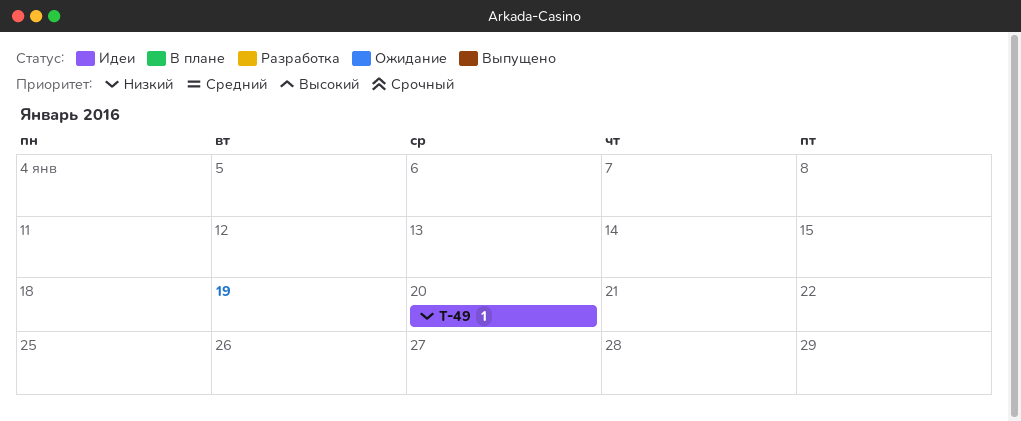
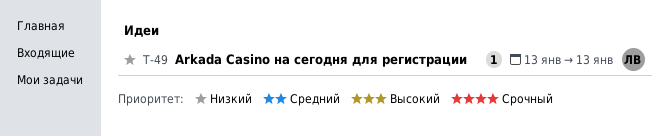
T-49, start: Jan 20 -> Jan 13
T-49, due: Jan 20 -> Jan 13

